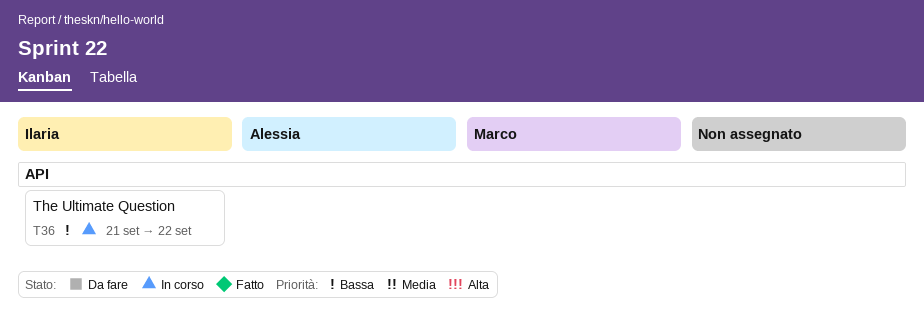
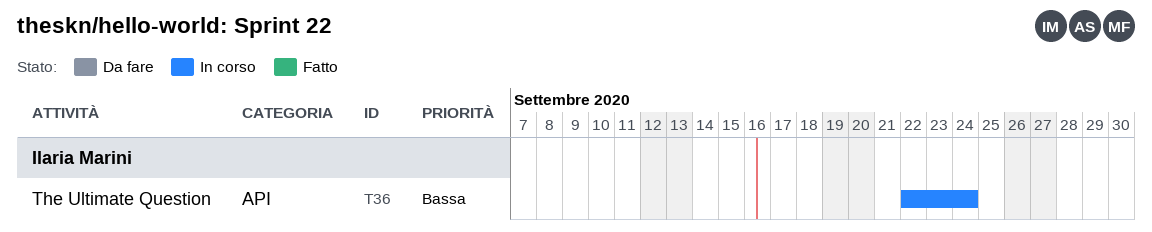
T36, start: Sep 21 -> Sep 22
T36, due: Sep 22 -> Sep 24

